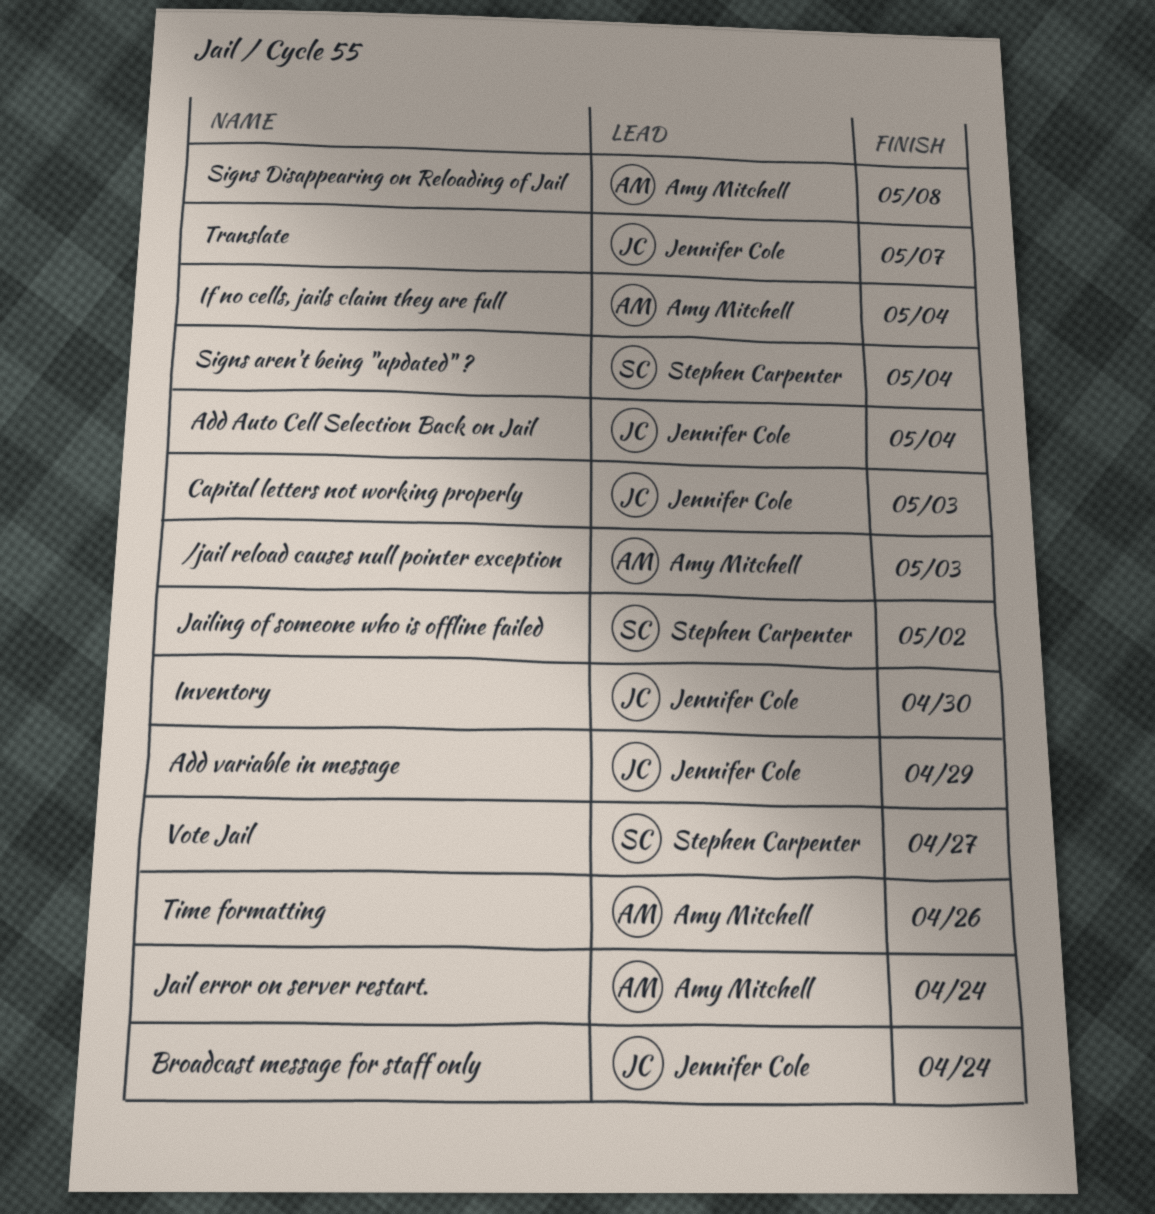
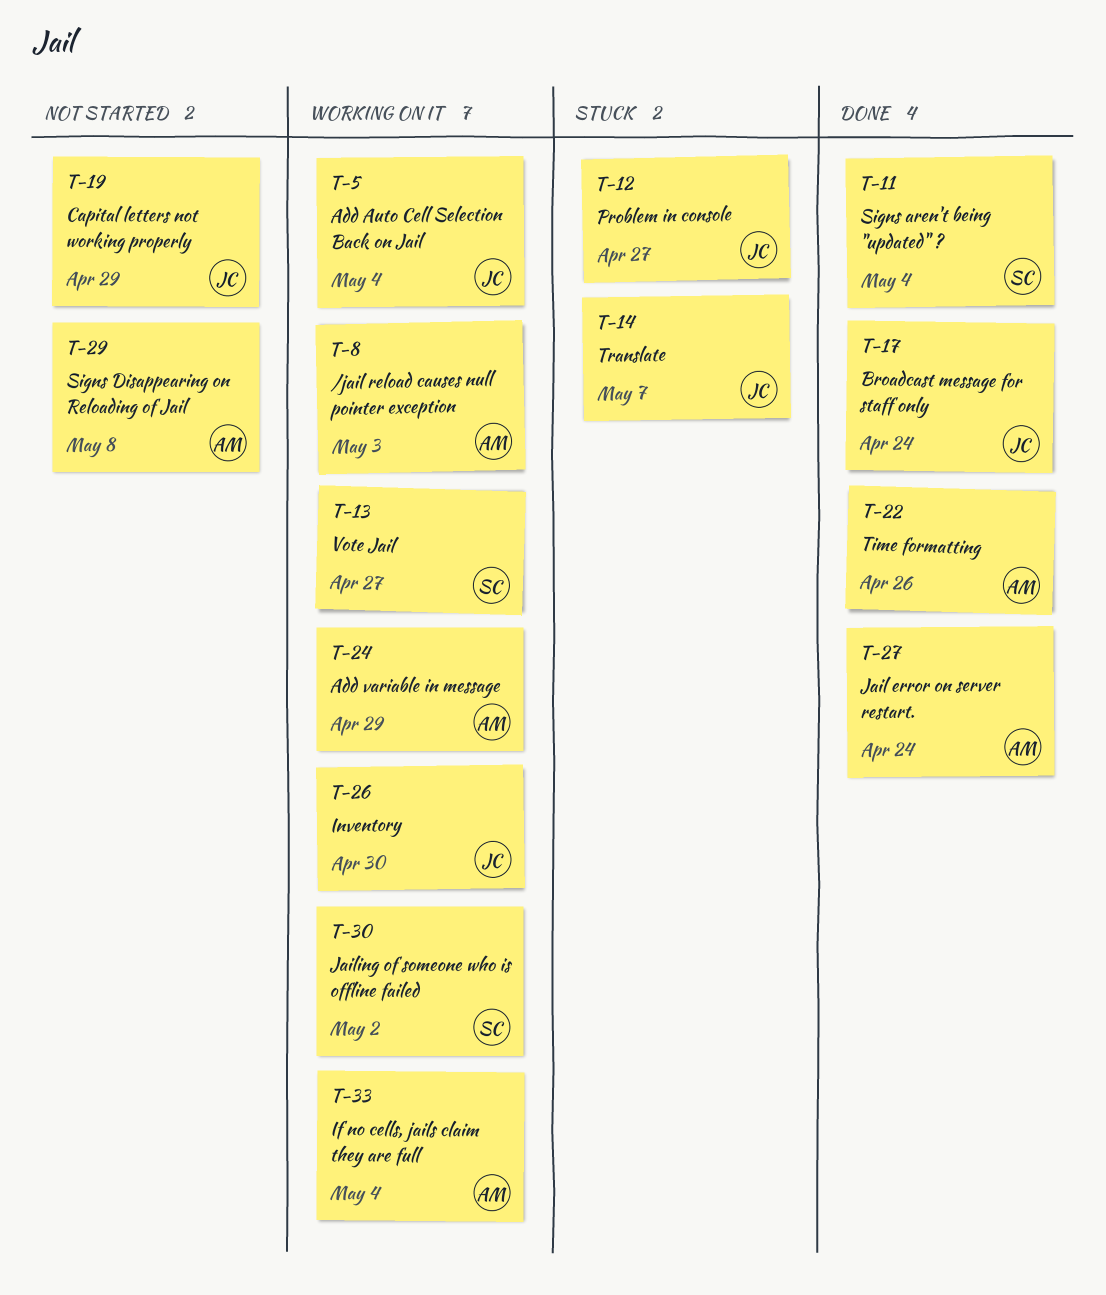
Add variable in message, owner: Jennifer Cole -> Amy Mitchell
Capital letters not working properly, due: May 3 -> Apr 29
Problem in console: none -> present

